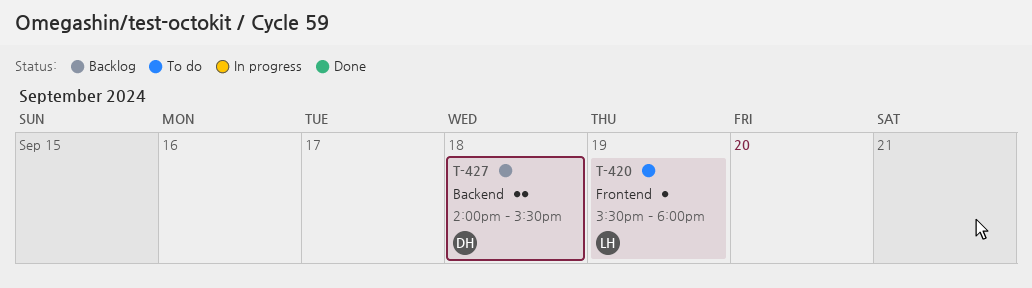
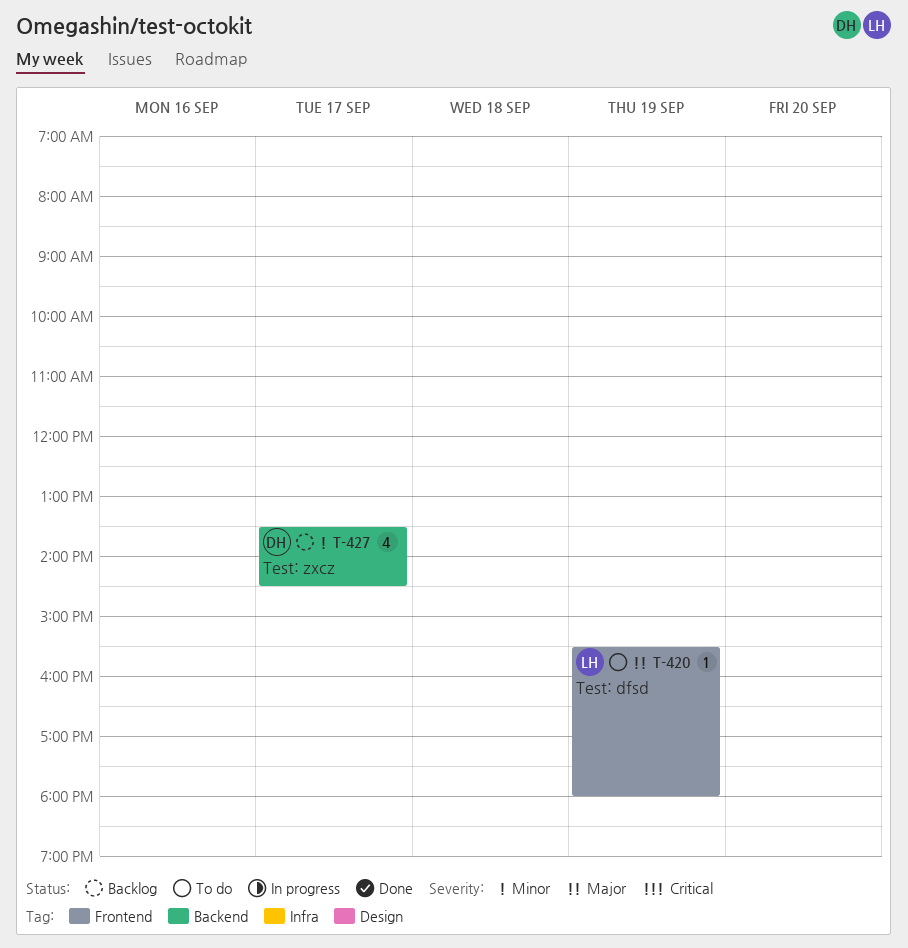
T-427, estimate: 2 -> 4
T-427, day: Sep 18 -> Sep 17
T-427, begins: 14:00 -> 13:30
T-427, ends: 15:30 -> 14:30

